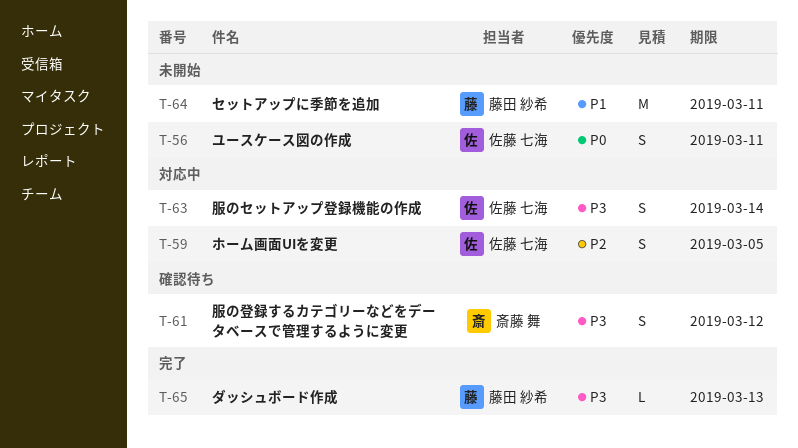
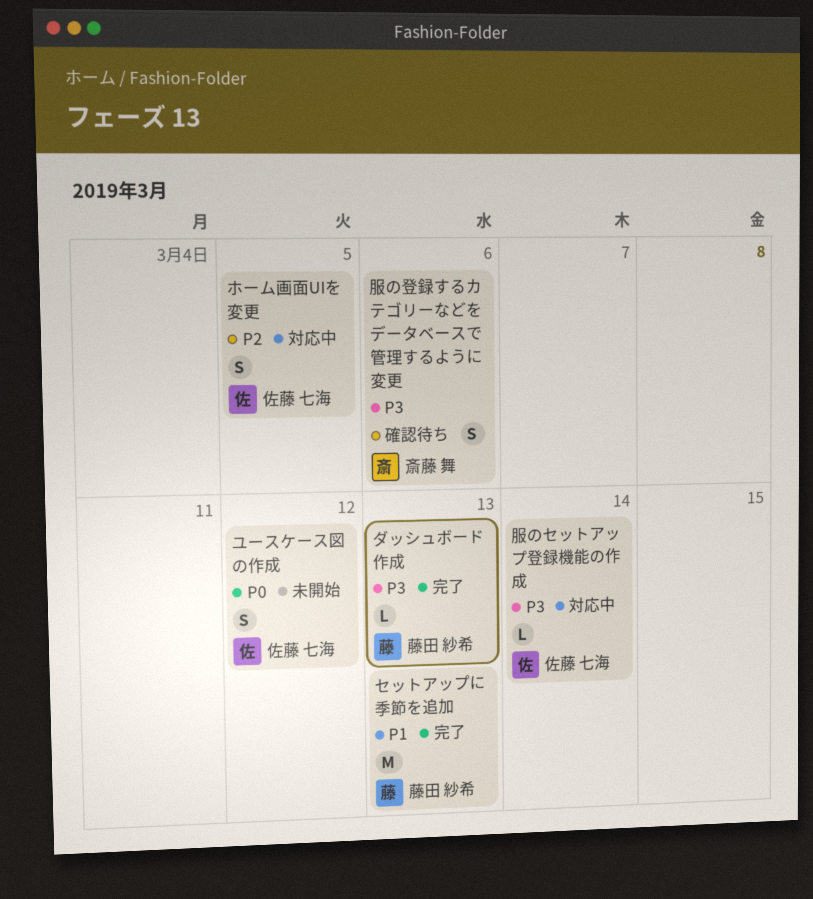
セットアップに季節を追加, status: 未開始 -> 完了
セットアップに季節を追加, due: Mar 11 -> Mar 13
ユースケース図の作成, due: Mar 11 -> Mar 12
服のセットアップ登録機能の作成, estimate: S -> L
服の登録するカテゴリーなどをデータベースで管理するように変更, due: Mar 12 -> Mar 6

